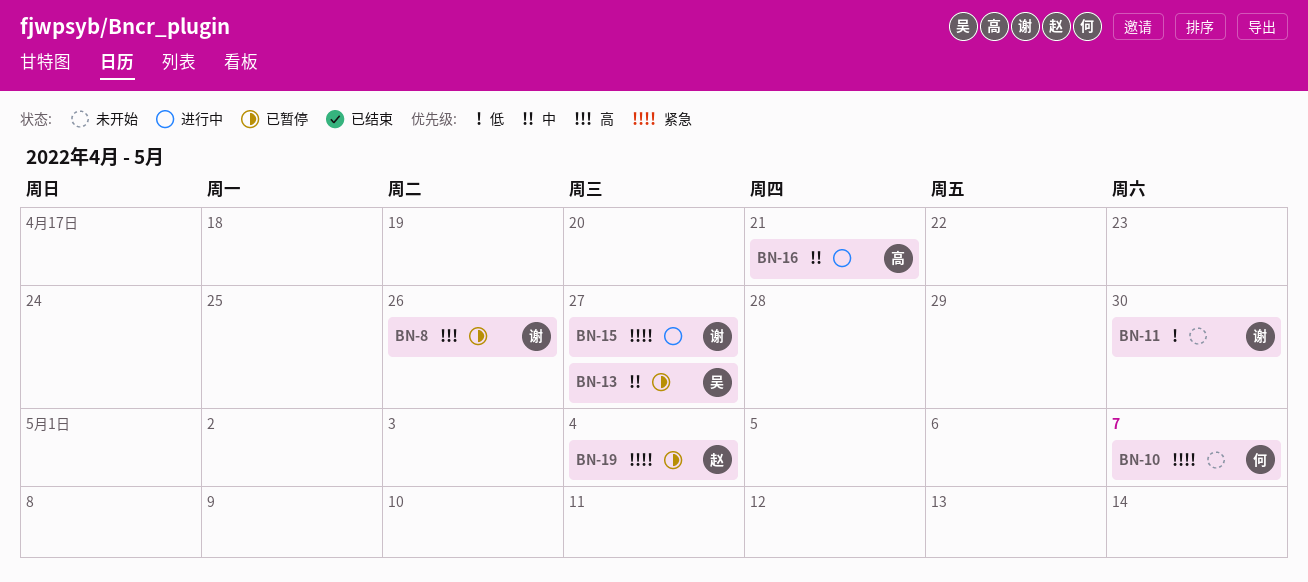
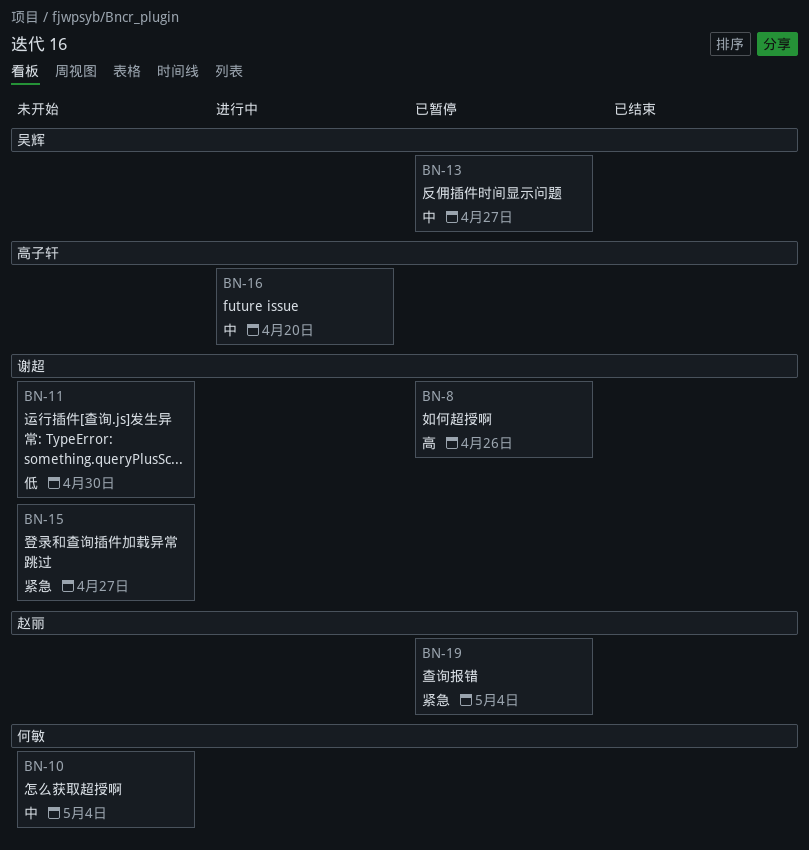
BN-10, priority: 紧急 -> 中
BN-10, due: May 7 -> May 4
BN-15, status: 进行中 -> 未开始
BN-16, due: Apr 21 -> Apr 20

